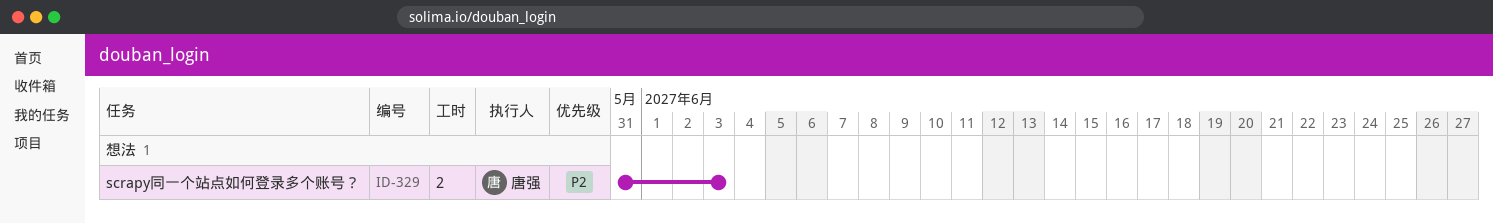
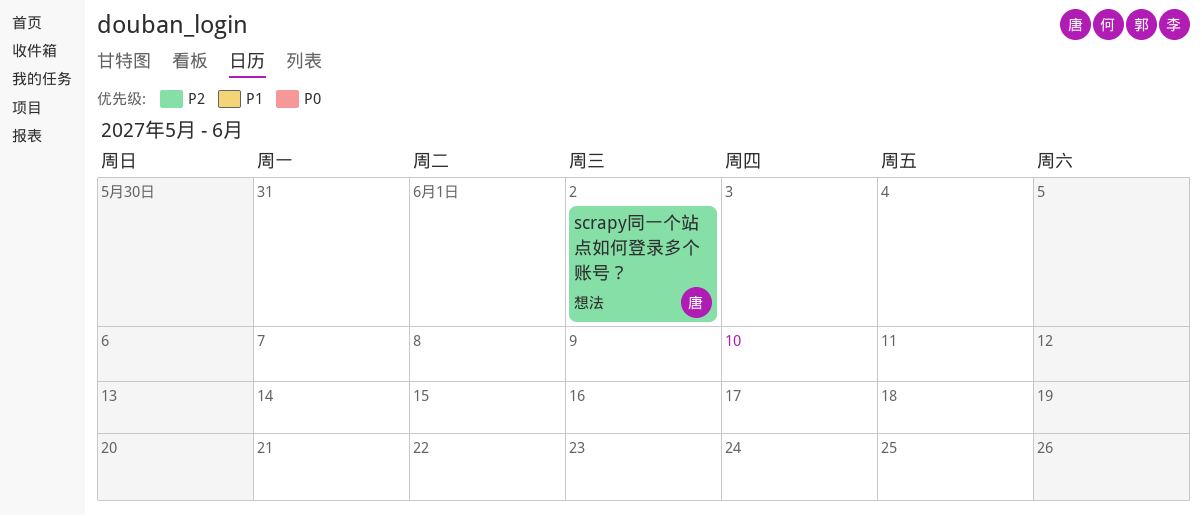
scrapy同一个站点如何登录多个账号？, due: Jun 3 -> Jun 2

